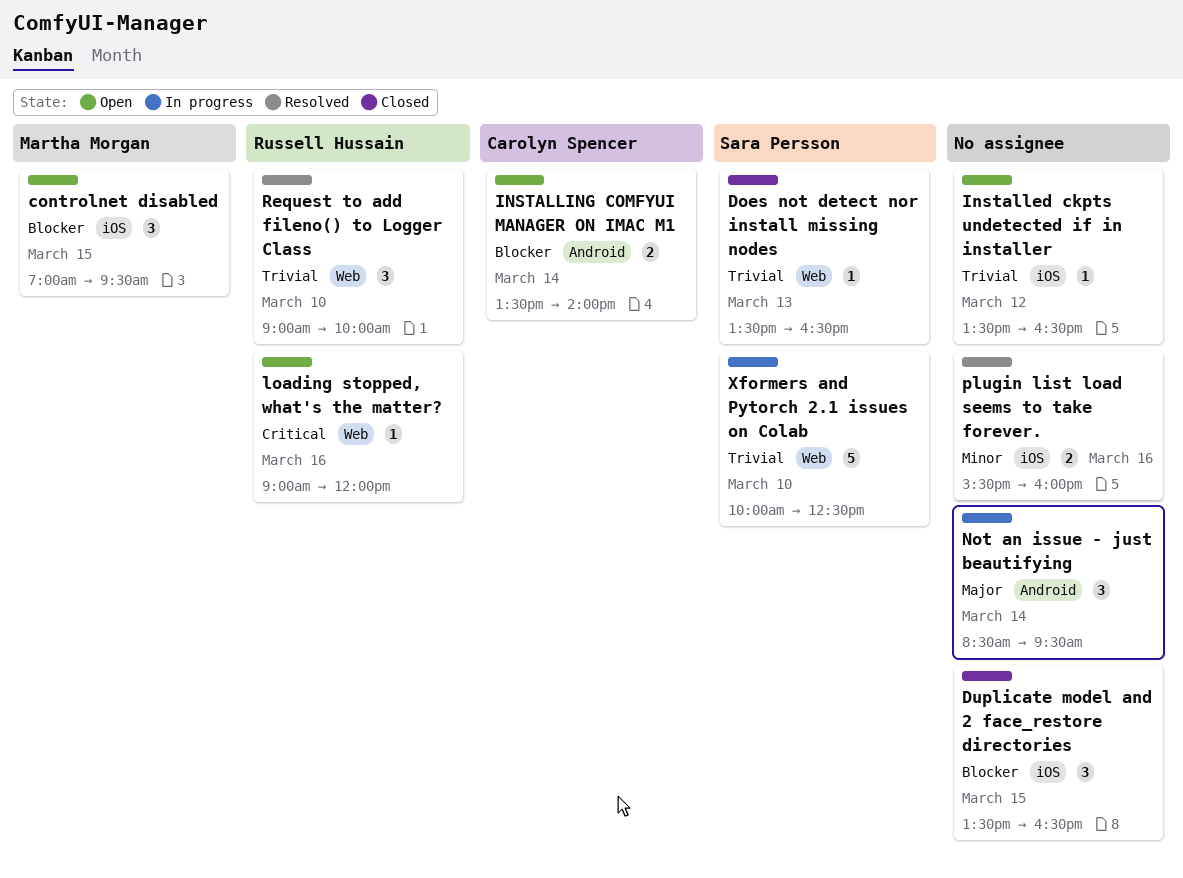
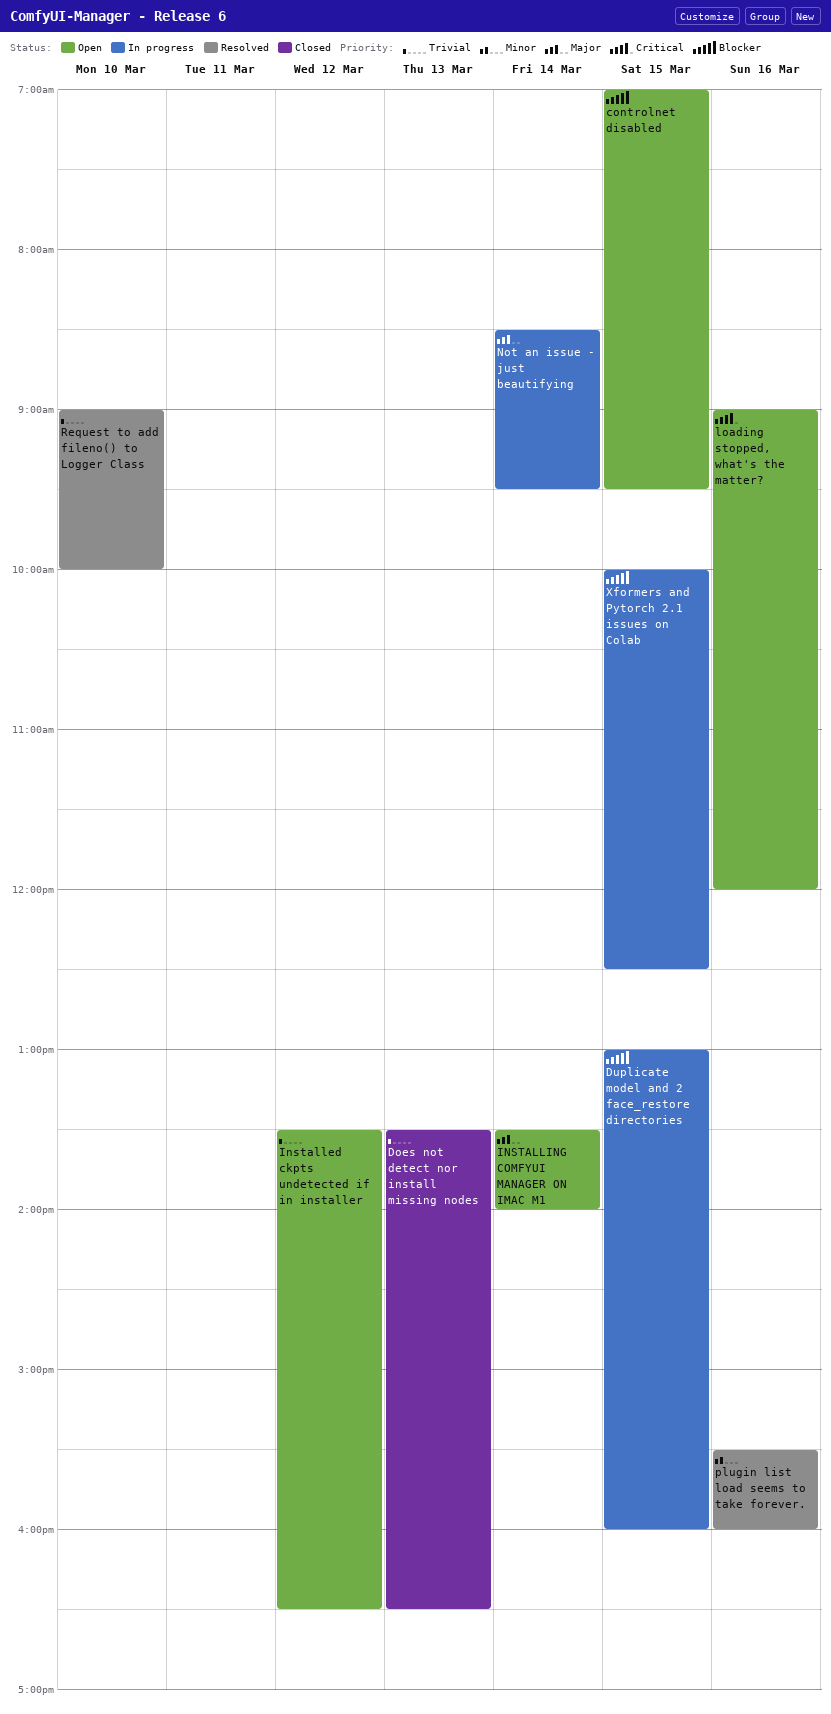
Duplicate model and 2 face_restore directories, status: Closed -> In progress
Duplicate model and 2 face_restore directories, begins: 13:30 -> 13:00
Duplicate model and 2 face_restore directories, ends: 16:30 -> 16:00
INSTALLING COMFYUI MANAGER ON IMAC M1, priority: Blocker -> Major
Xformers and Pytorch 2.1 issues on Colab, priority: Trivial -> Blocker
Xformers and Pytorch 2.1 issues on Colab, day: Mar 10 -> Mar 15

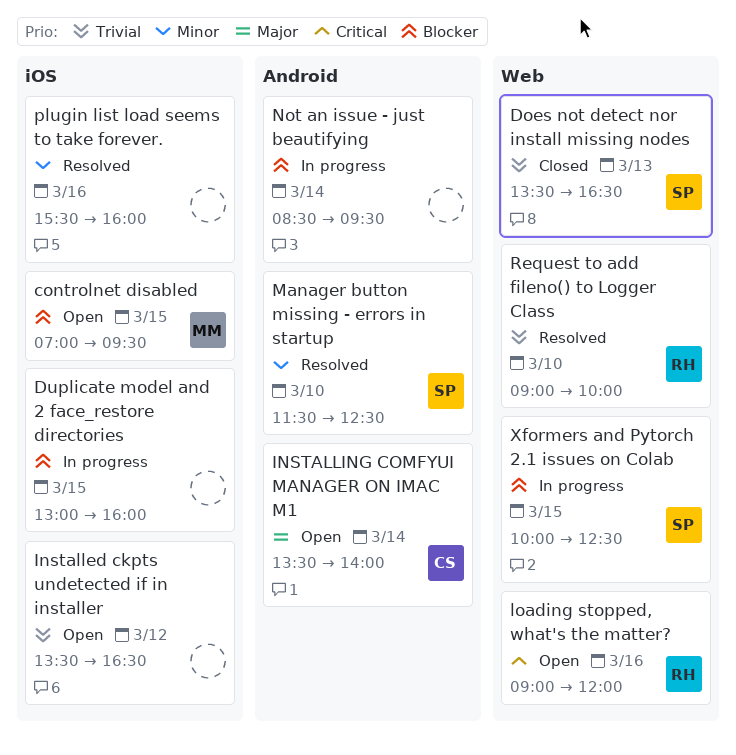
Manager button missing - errors in startup: none -> present
Not an issue - just beautifying, priority: Major -> Blocker

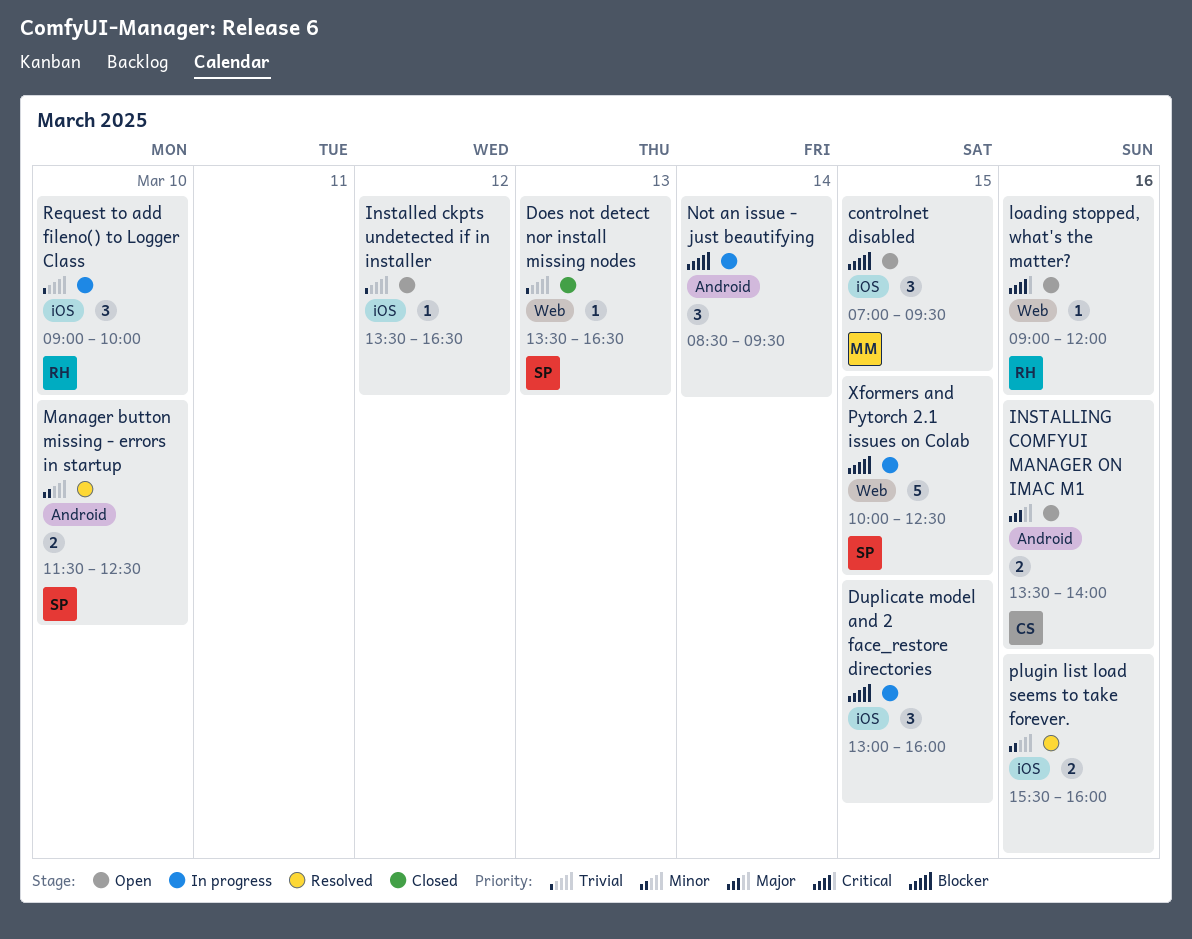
INSTALLING COMFYUI MANAGER ON IMAC M1, day: Mar 14 -> Mar 16
Request to add fileno() to Logger Class, status: Resolved -> In progress
Request to add fileno() to Logger Class, label: Web -> iOS

